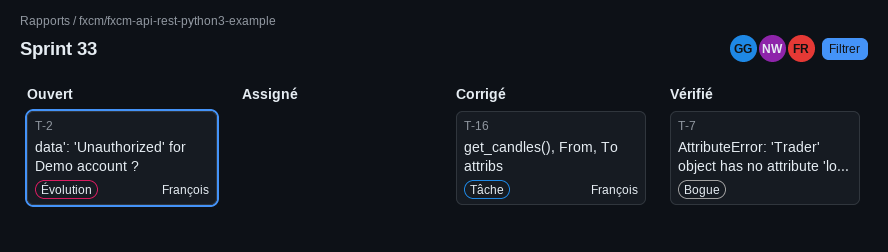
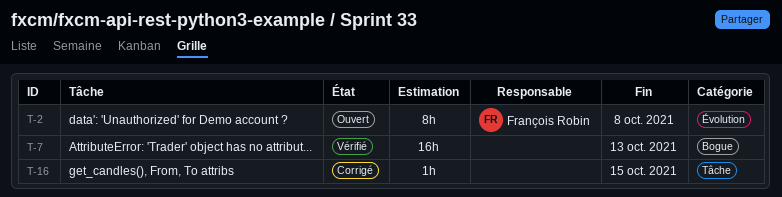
T-16, owner: François Robin -> none

